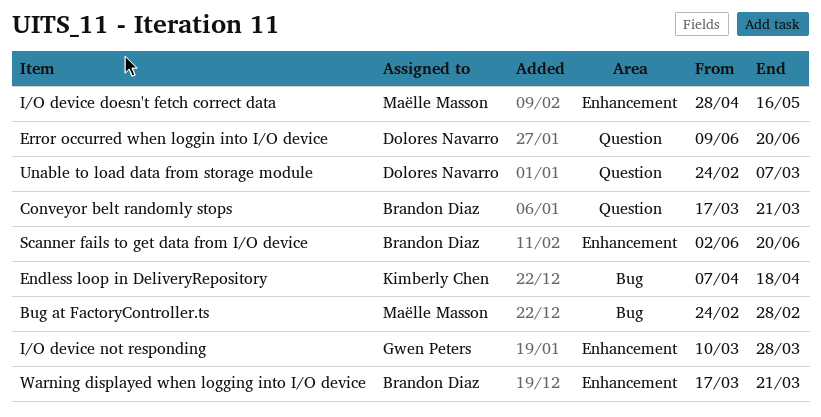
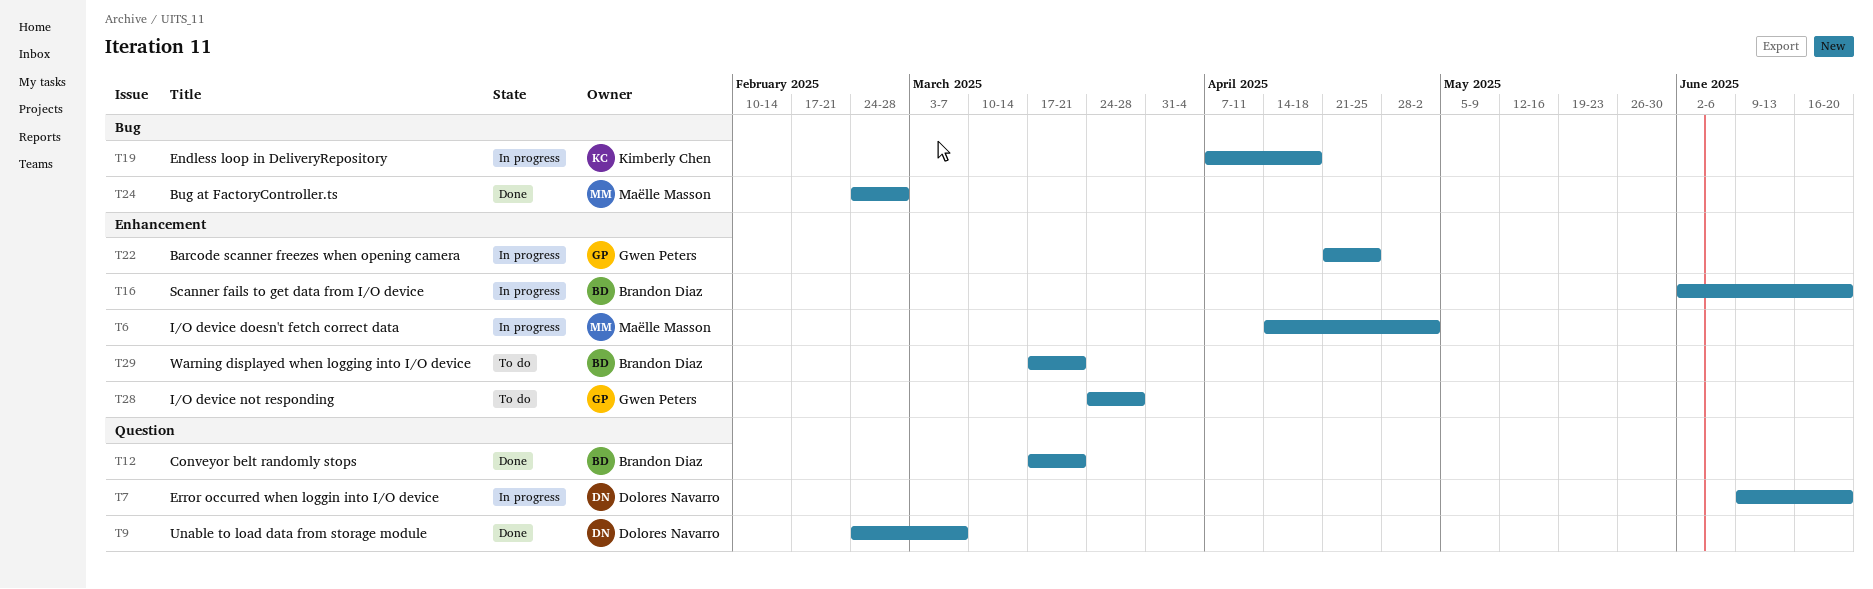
Barcode scanner freezes when opening camera: none -> present
I/O device doesn't fetch correct data, start: Apr 28 -> Apr 14
I/O device doesn't fetch correct data, due: May 16 -> May 2
I/O device not responding, start: Mar 10 -> Mar 24

